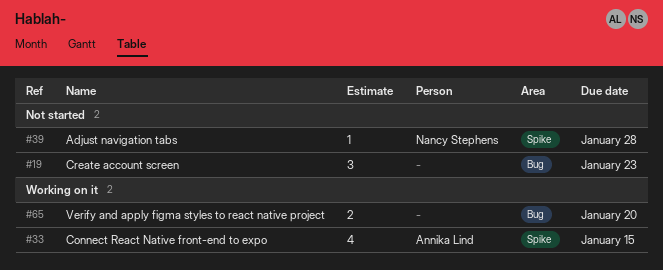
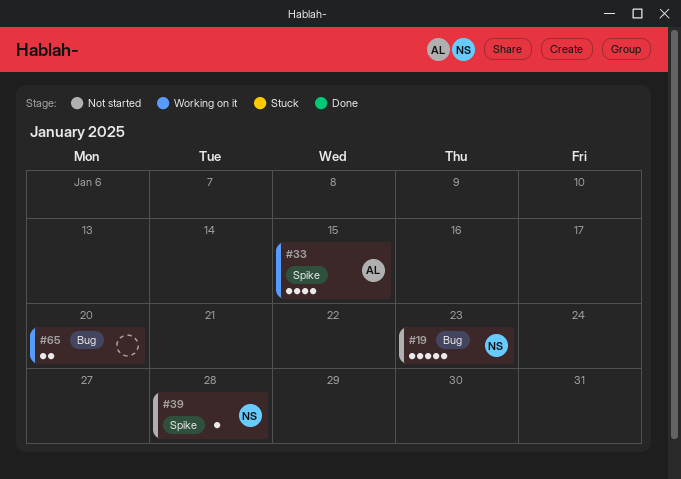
#19, owner: none -> Nancy Stephens
#19, estimate: 3 -> 5

